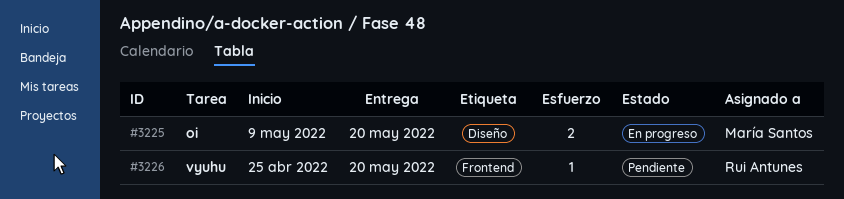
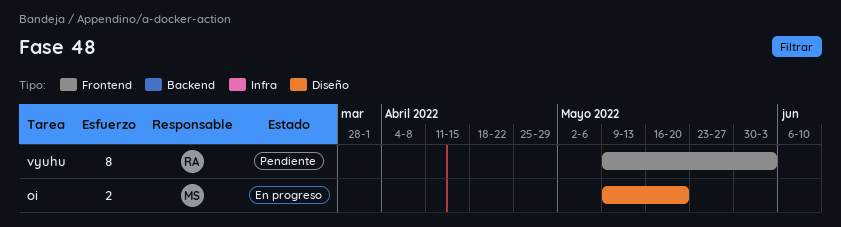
vyuhu, estimate: 1 -> 8
vyuhu, start: Apr 25 -> May 9
vyuhu, due: May 20 -> Jun 3

